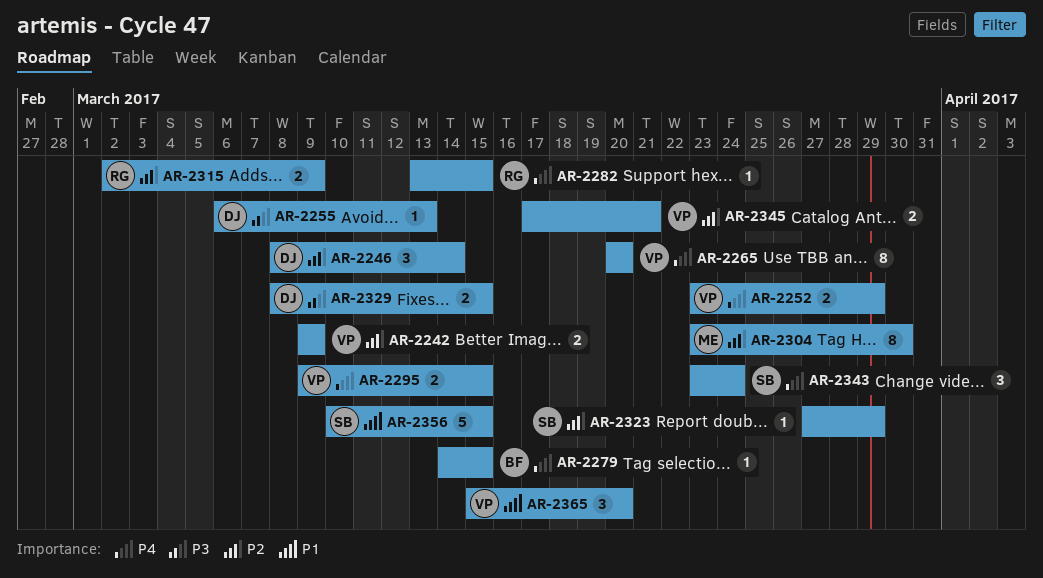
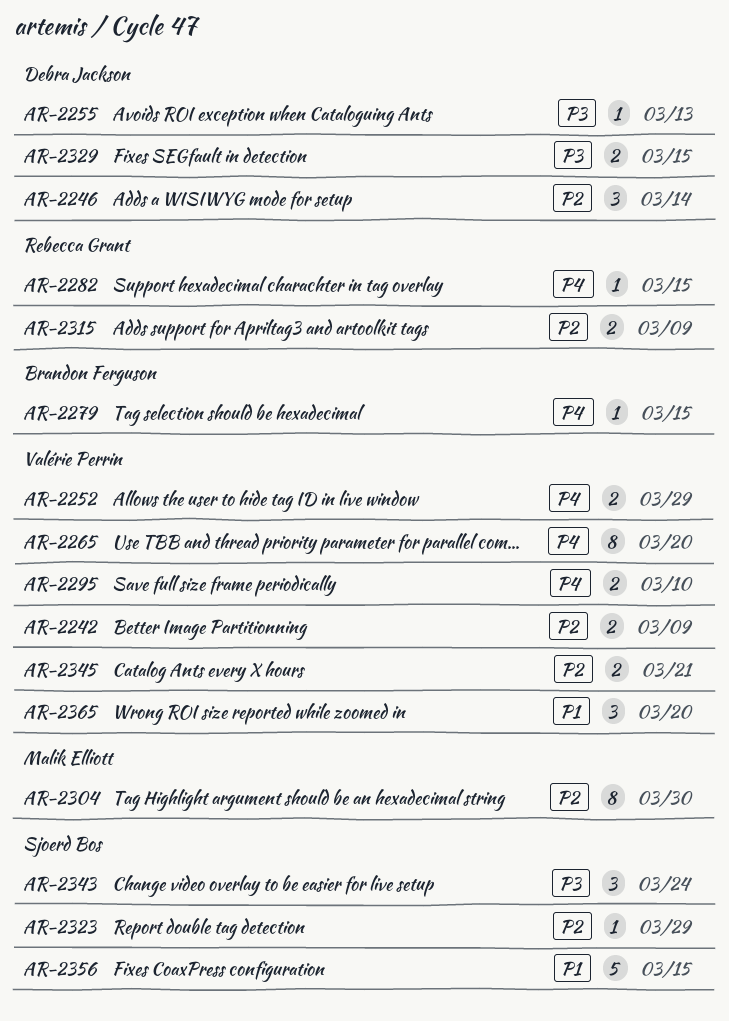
AR-2295, due: Mar 15 -> Mar 10
AR-2343, priority: P4 -> P3

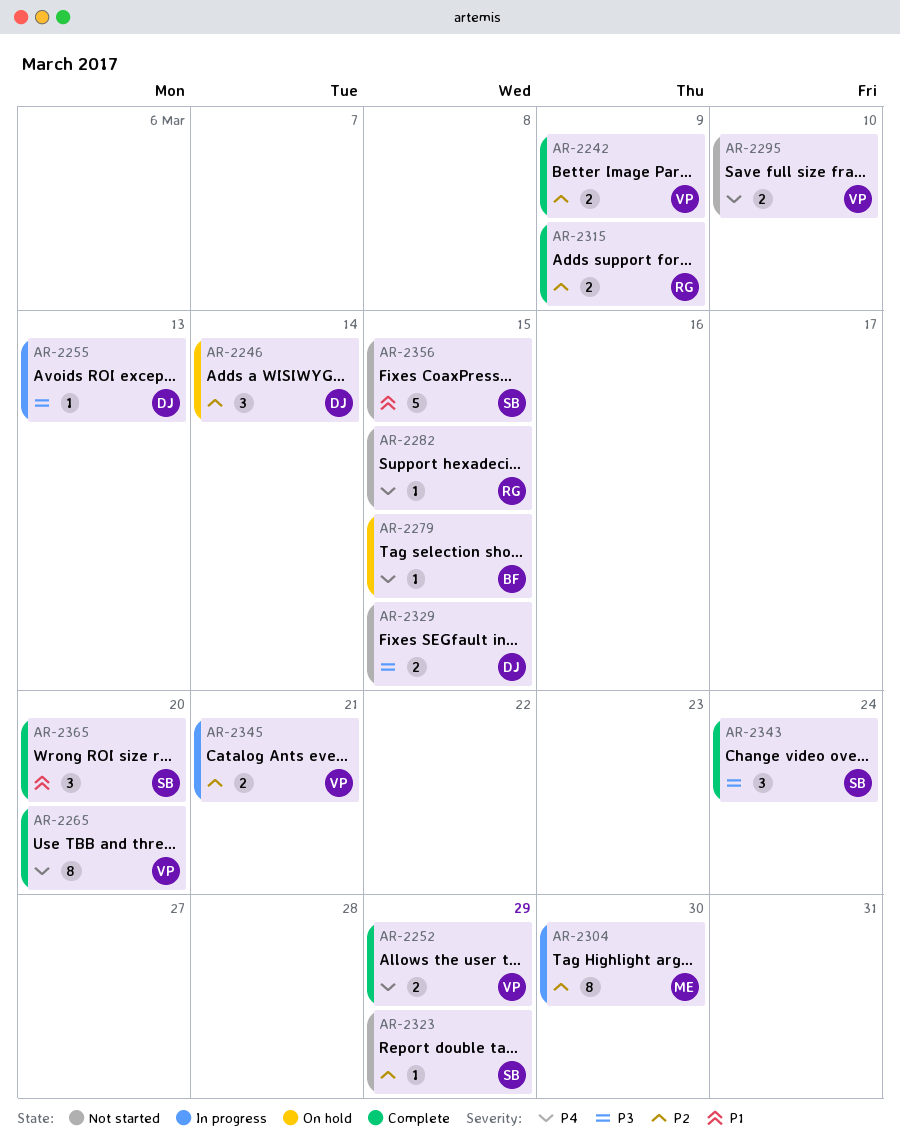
AR-2365, owner: Valérie Perrin -> Sjoerd Bos

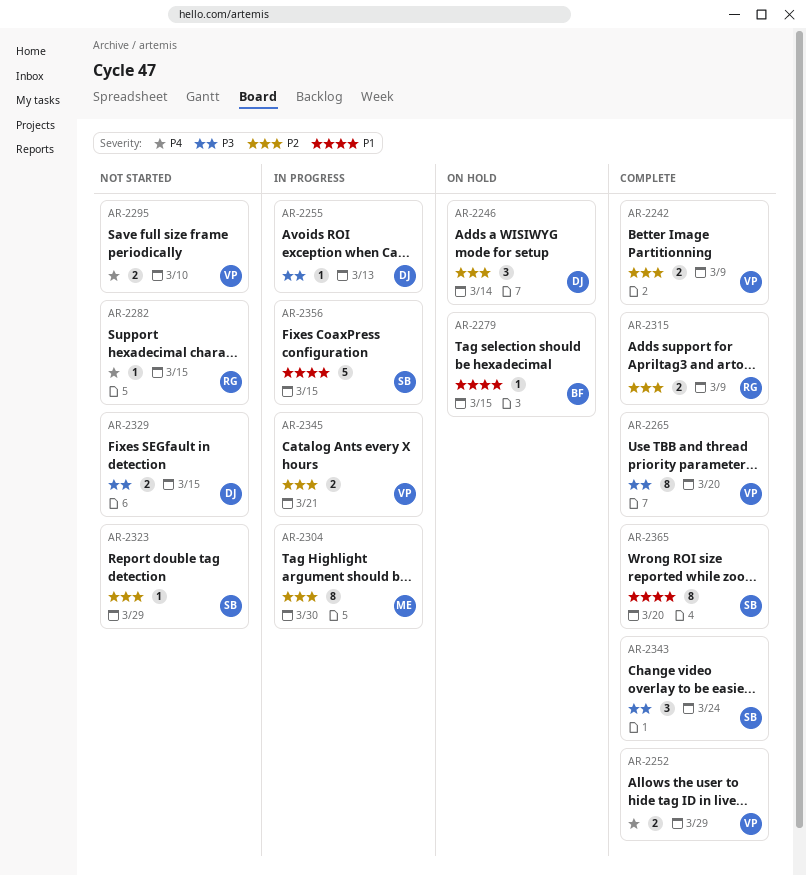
AR-2265, priority: P4 -> P3
AR-2279, priority: P4 -> P1
AR-2356, status: Not started -> In progress
AR-2365, estimate: 3 -> 8

